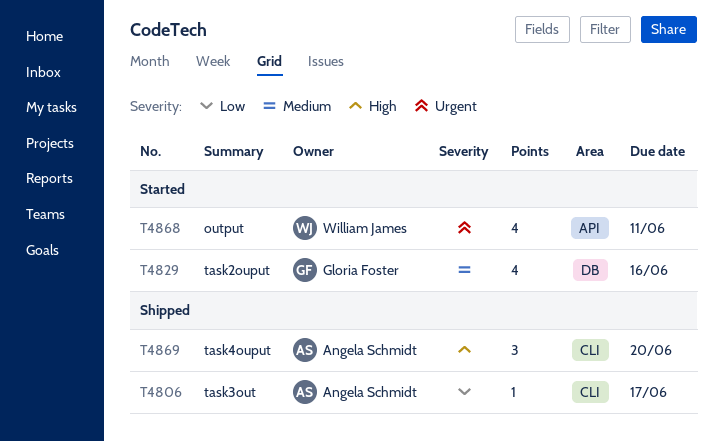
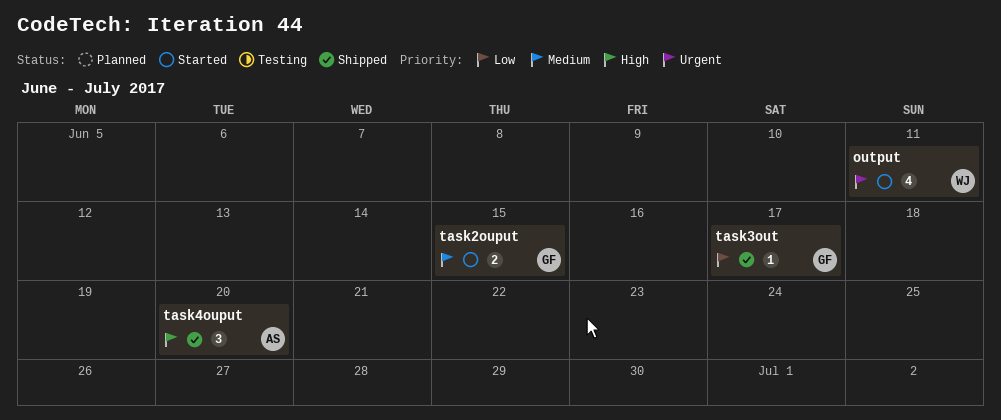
task2ouput, estimate: 4 -> 2
task2ouput, due: Jun 16 -> Jun 15
task3out, owner: Angela Schmidt -> Gloria Foster

